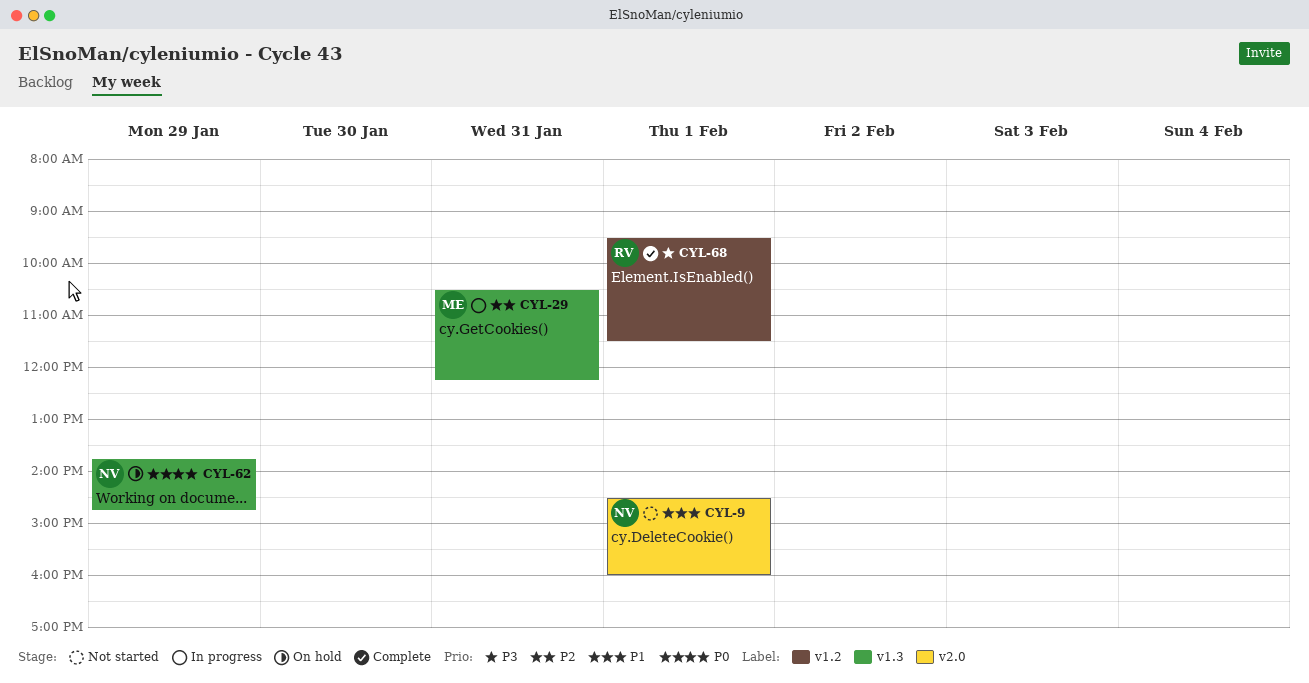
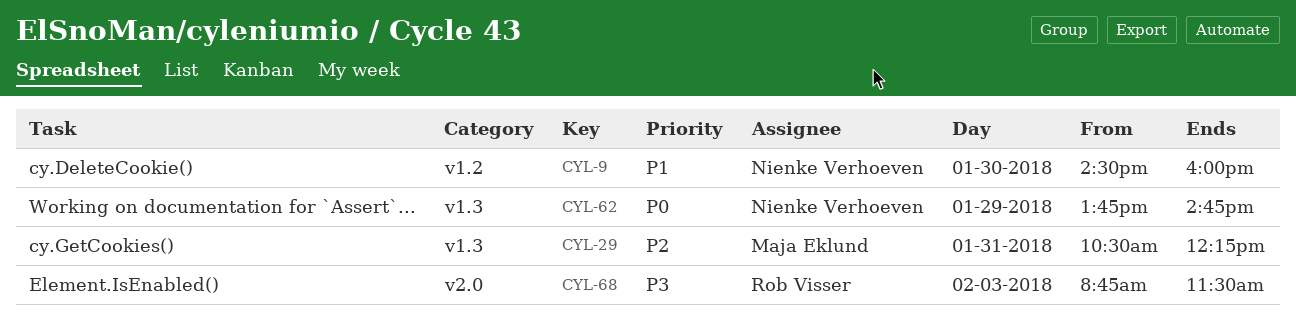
CYL-9, label: v2.0 -> v1.2
CYL-9, day: Feb 1 -> Jan 30
CYL-68, label: v1.2 -> v2.0
CYL-68, day: Feb 1 -> Feb 3
CYL-68, begins: 09:30 -> 08:45

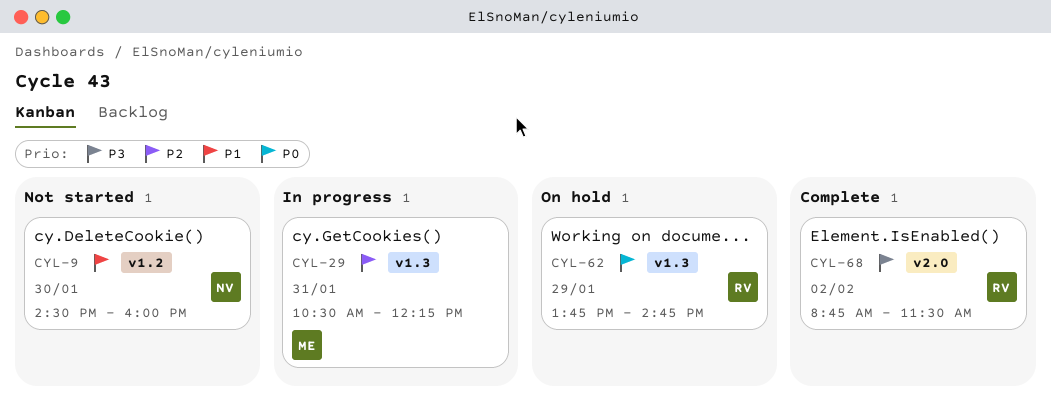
CYL-62, owner: Nienke Verhoeven -> Rob Visser
CYL-68, day: Feb 3 -> Feb 2

